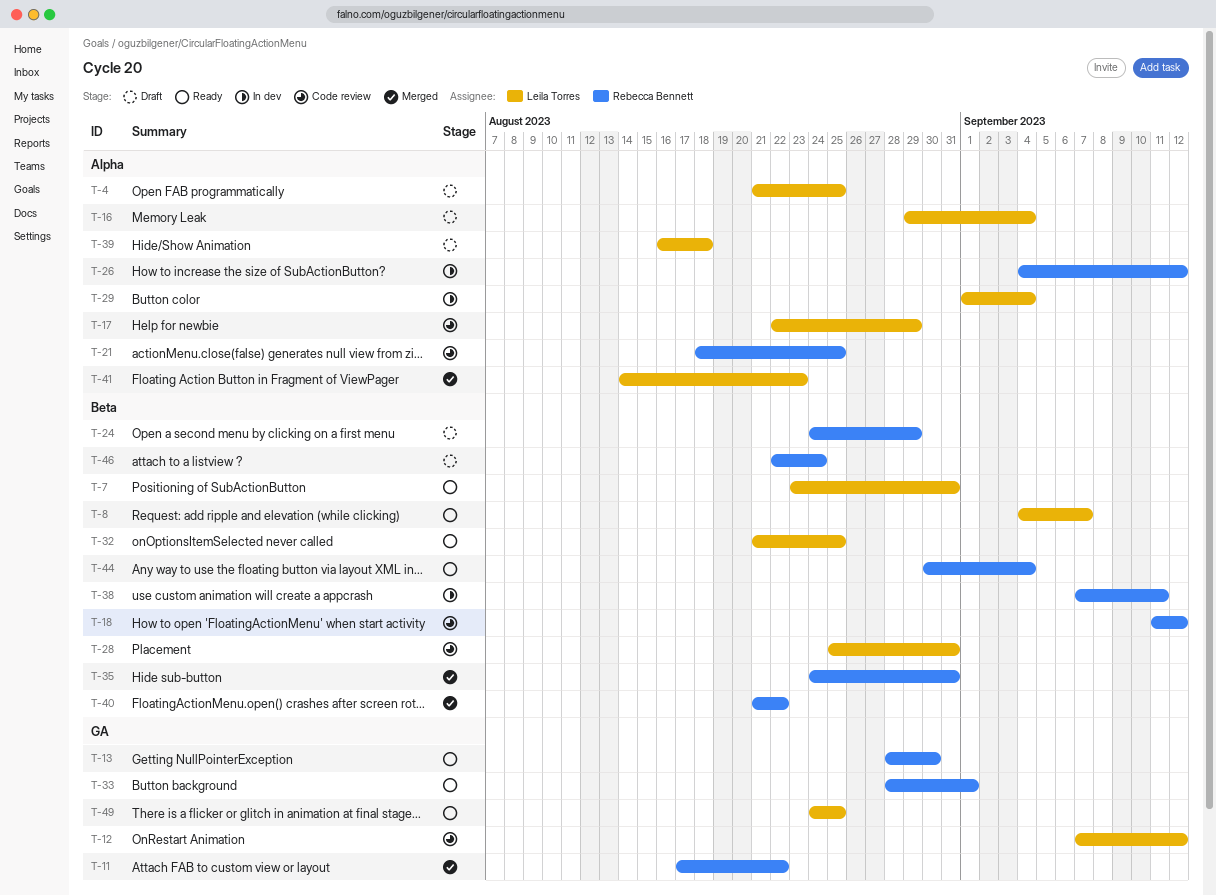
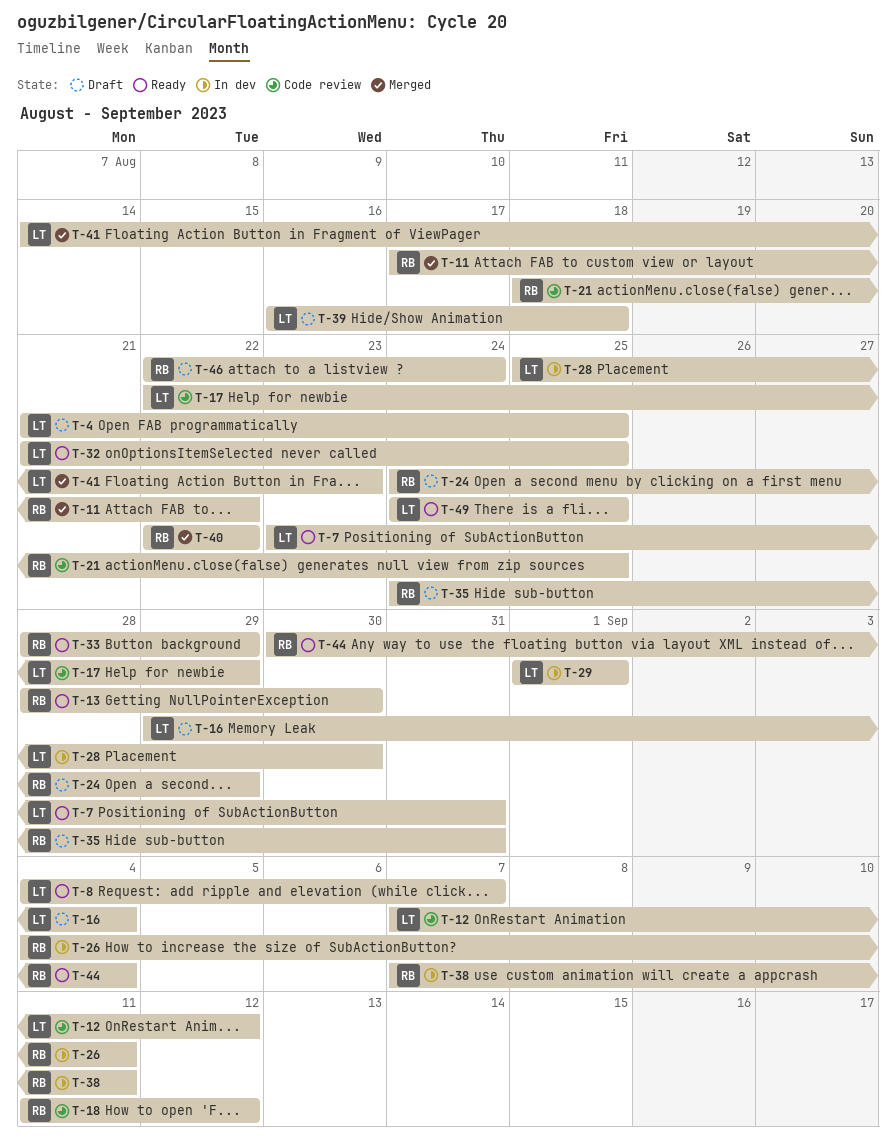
T-26, due: Sep 12 -> Sep 11
T-28, status: Code review -> In dev
T-28, due: Aug 31 -> Aug 30
T-29, due: Sep 4 -> Sep 1
T-33, due: Sep 1 -> Aug 29
T-35, status: Merged -> Draft
T-40, start: Aug 21 -> Aug 22

